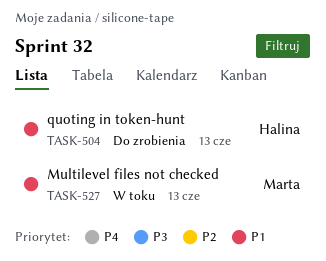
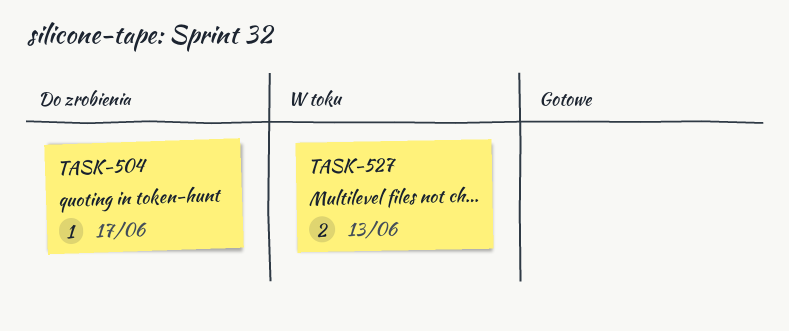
TASK-504, due: Jun 13 -> Jun 17

